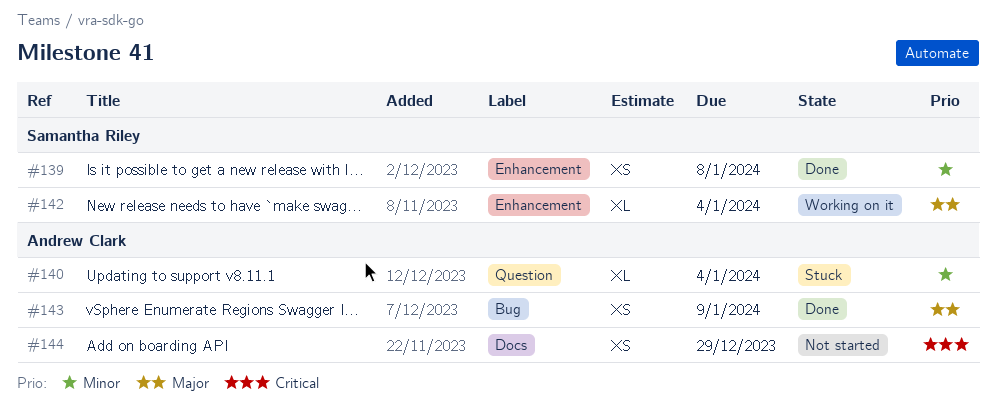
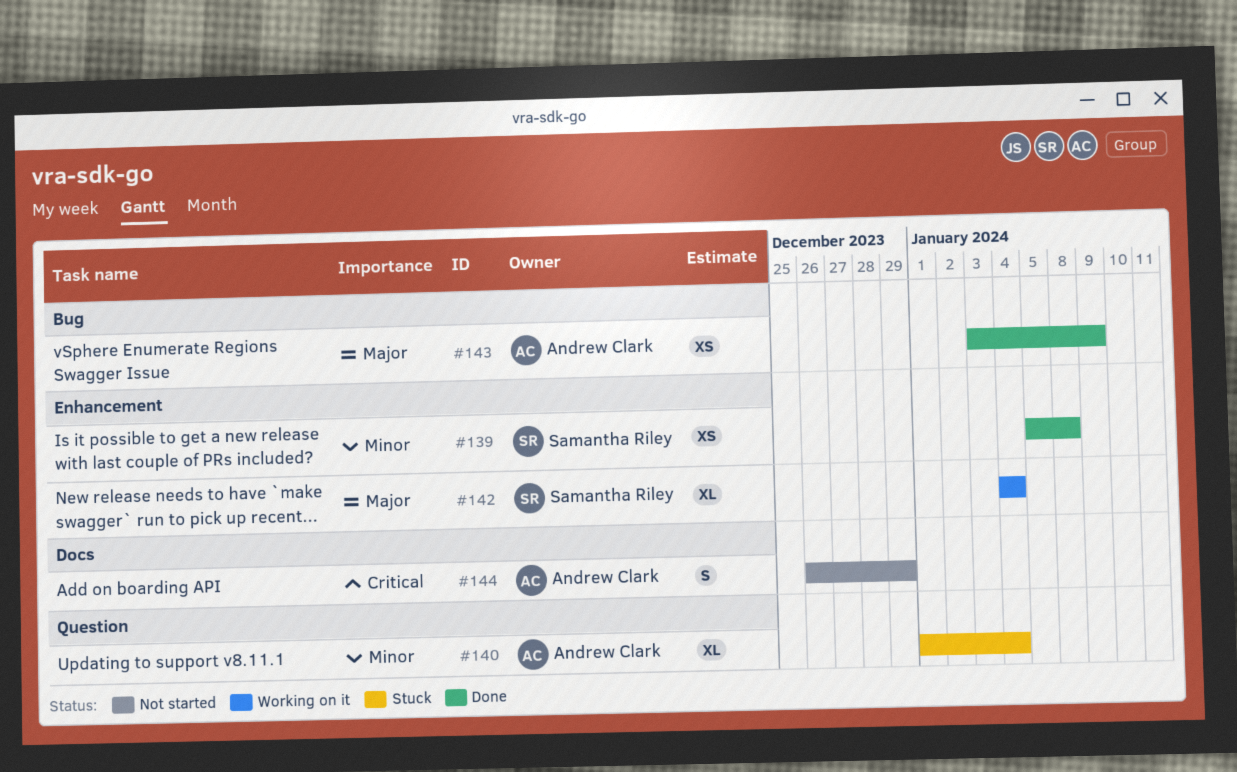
#144, estimate: XS -> S

